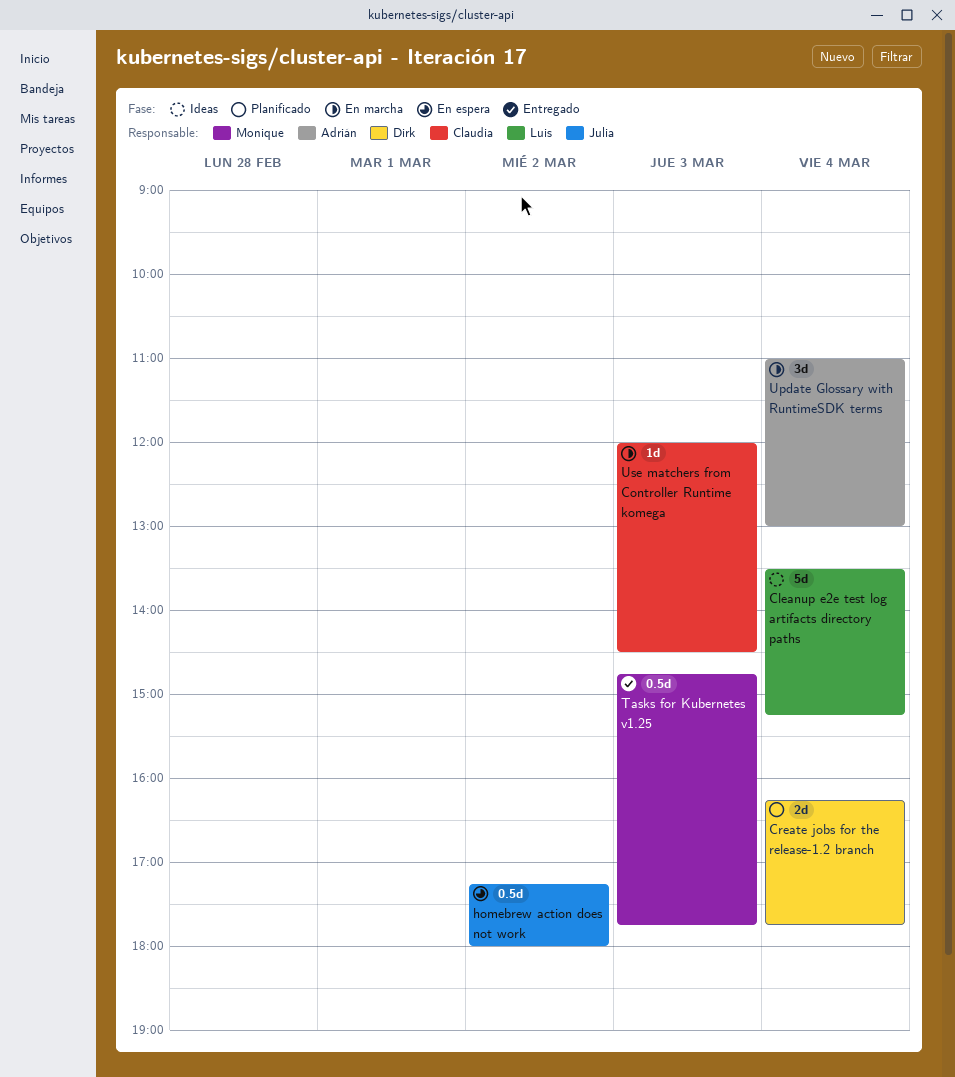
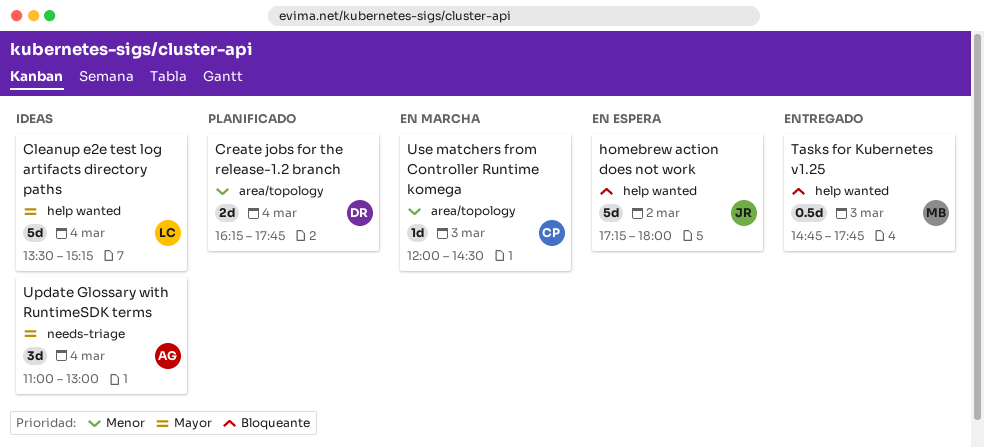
homebrew action does not work, estimate: 0.5d -> 5d
Update Glossary with RuntimeSDK terms, status: En marcha -> Ideas

